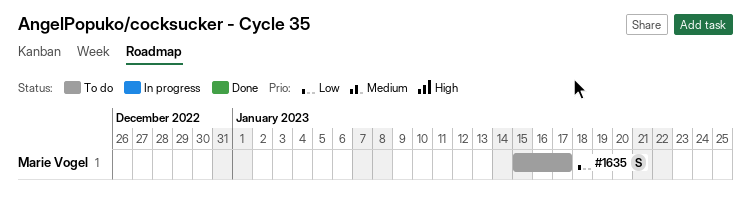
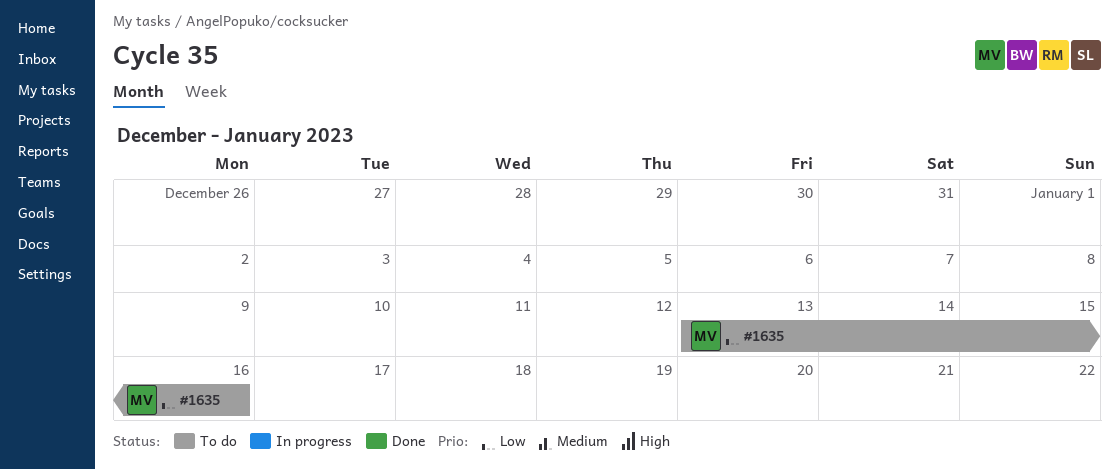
#1635, start: Jan 15 -> Jan 13
#1635, due: Jan 17 -> Jan 16

